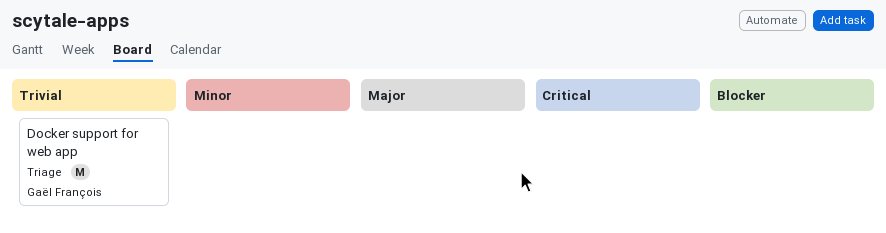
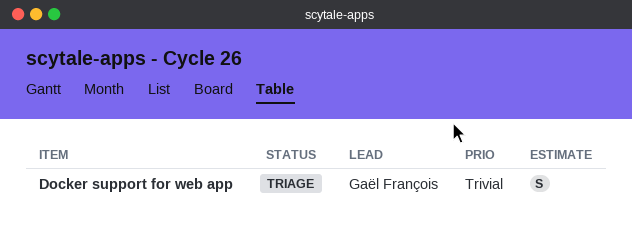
Docker support for web app, estimate: M -> S

